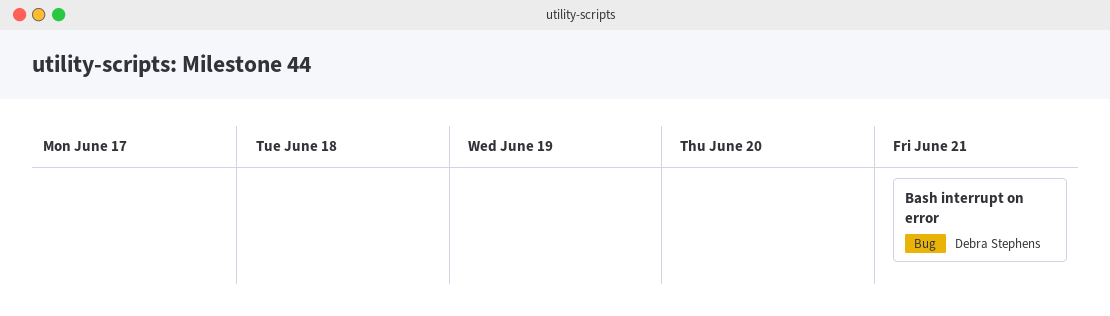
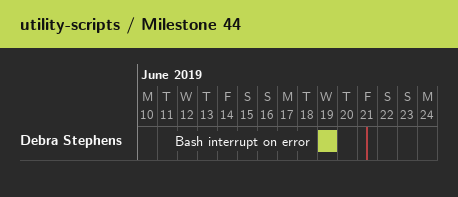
Bash interrupt on error, due: Jun 21 -> Jun 19

